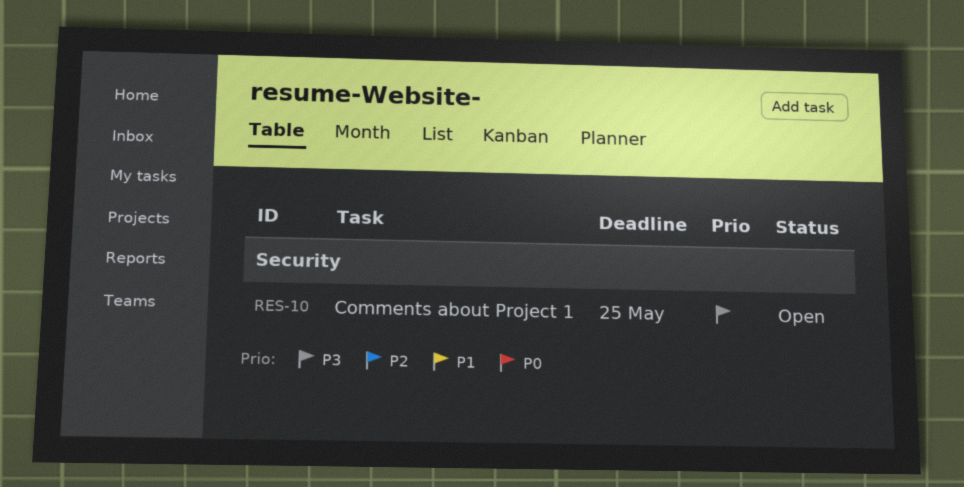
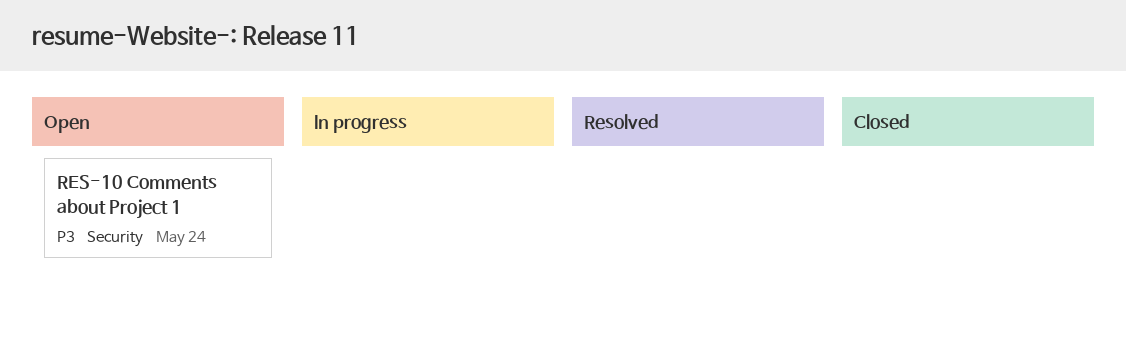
RES-10, due: May 25 -> May 24

